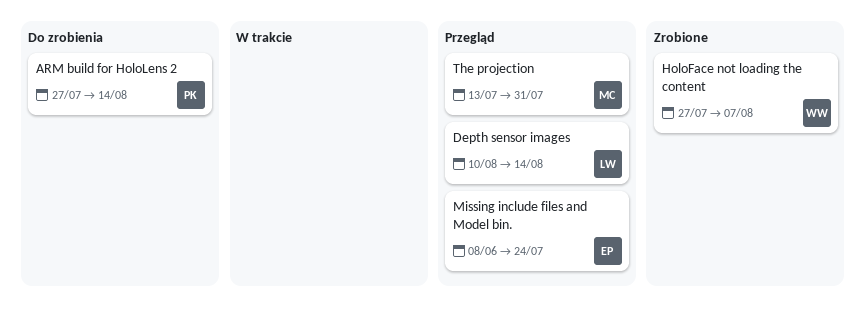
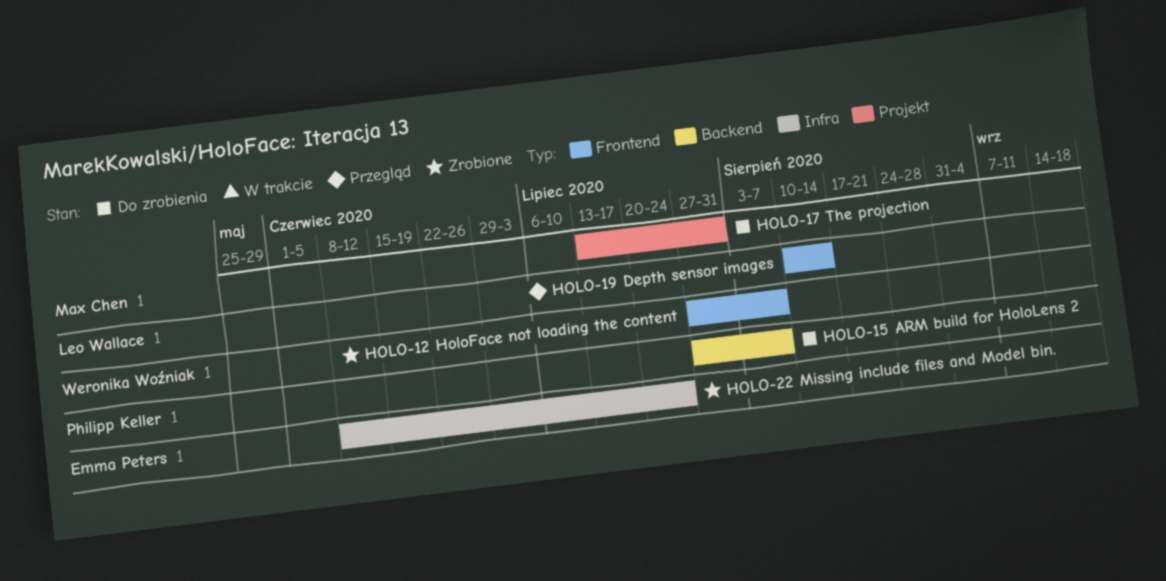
ARM build for HoloLens 2, due: Aug 14 -> Aug 7
Missing include files and Model bin., status: Przegląd -> Zrobione
The projection, status: Przegląd -> Do zrobienia

